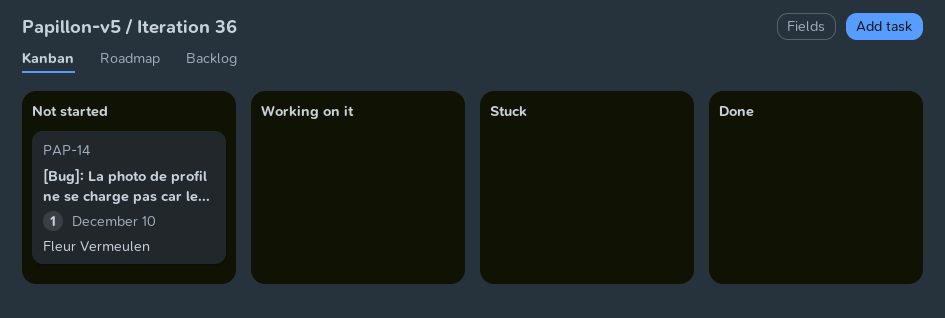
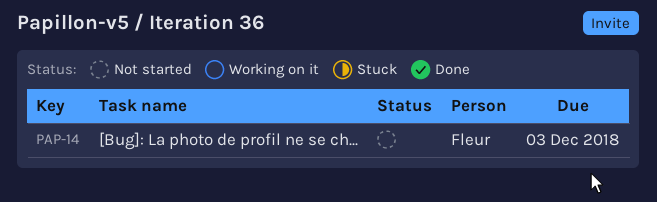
PAP-14, due: Dec 10 -> Dec 3

